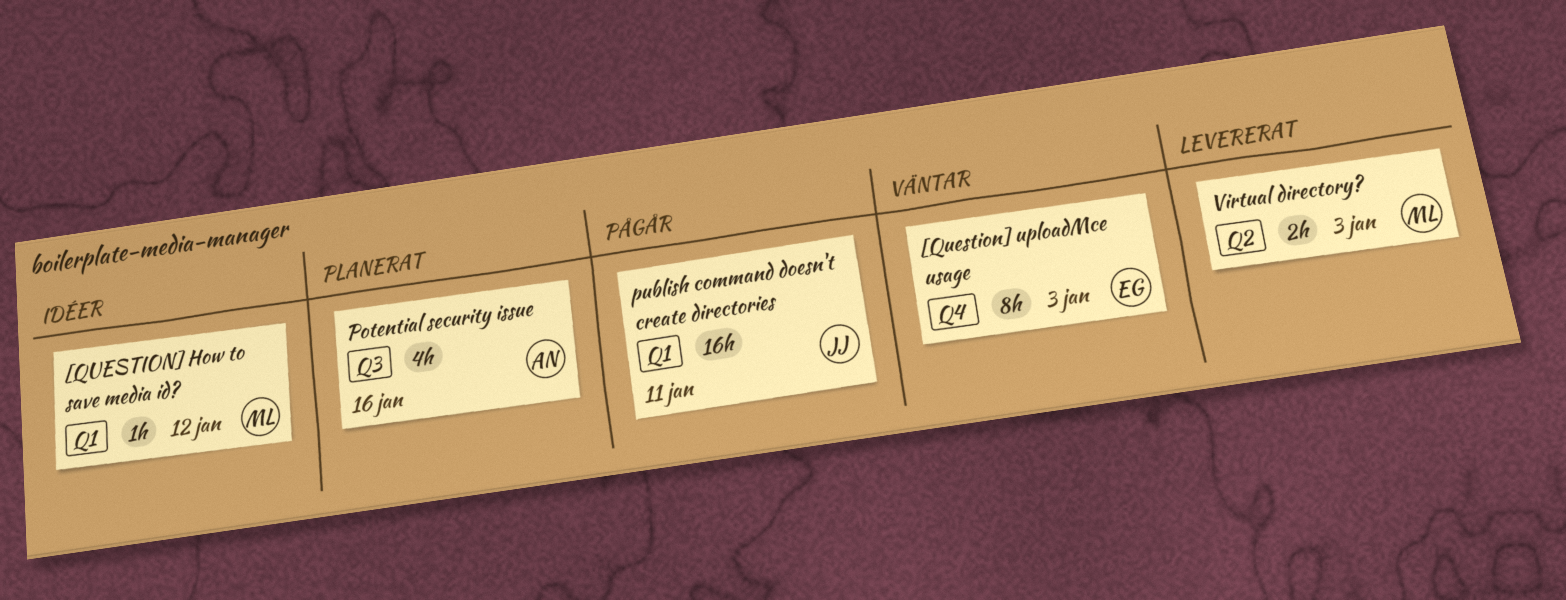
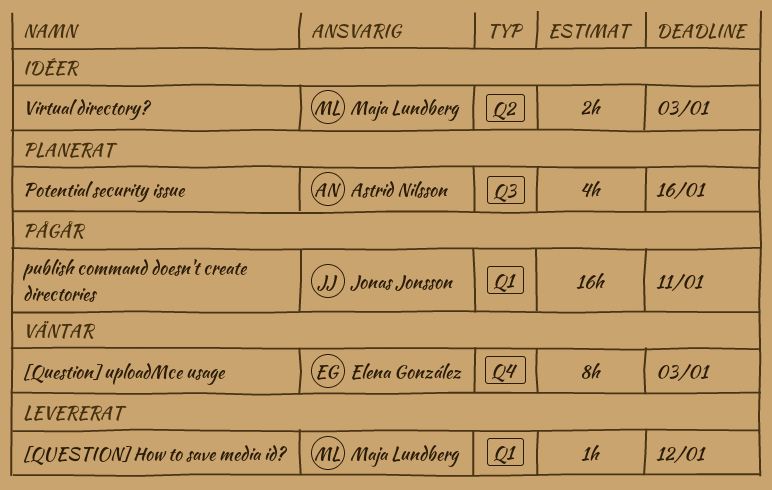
[QUESTION] How to save media id?, status: Idéer -> Levererat
Virtual directory?, status: Levererat -> Idéer

